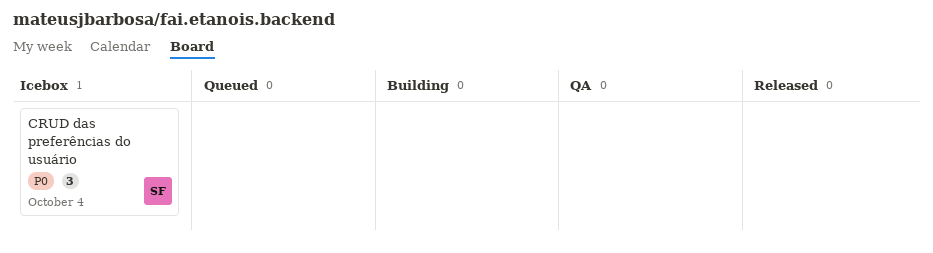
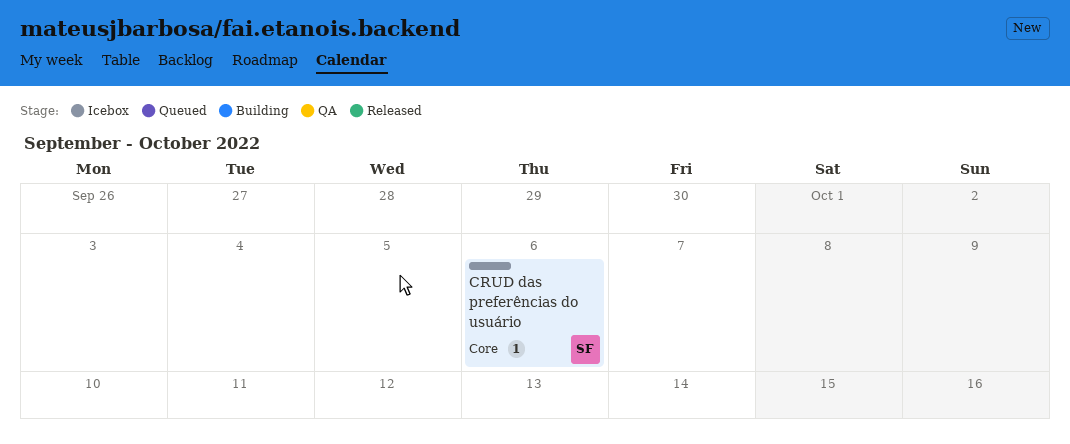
CRUD das preferências do usuário, estimate: 3 -> 1
CRUD das preferências do usuário, due: Oct 4 -> Oct 6

